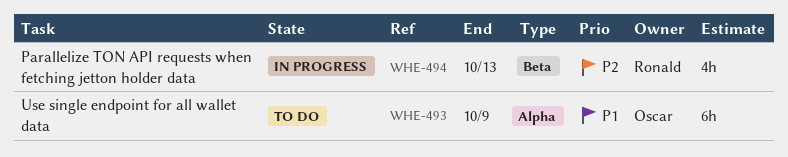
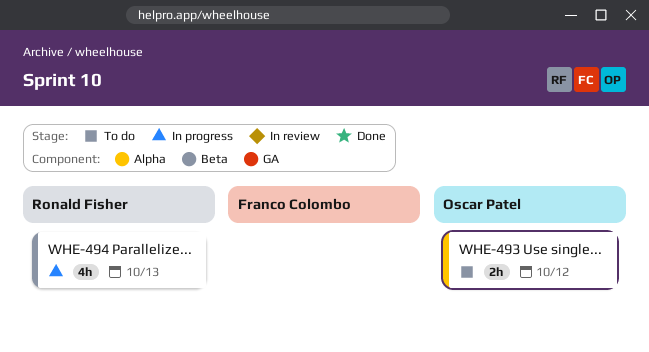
WHE-493, estimate: 6h -> 2h
WHE-493, due: Oct 9 -> Oct 12

